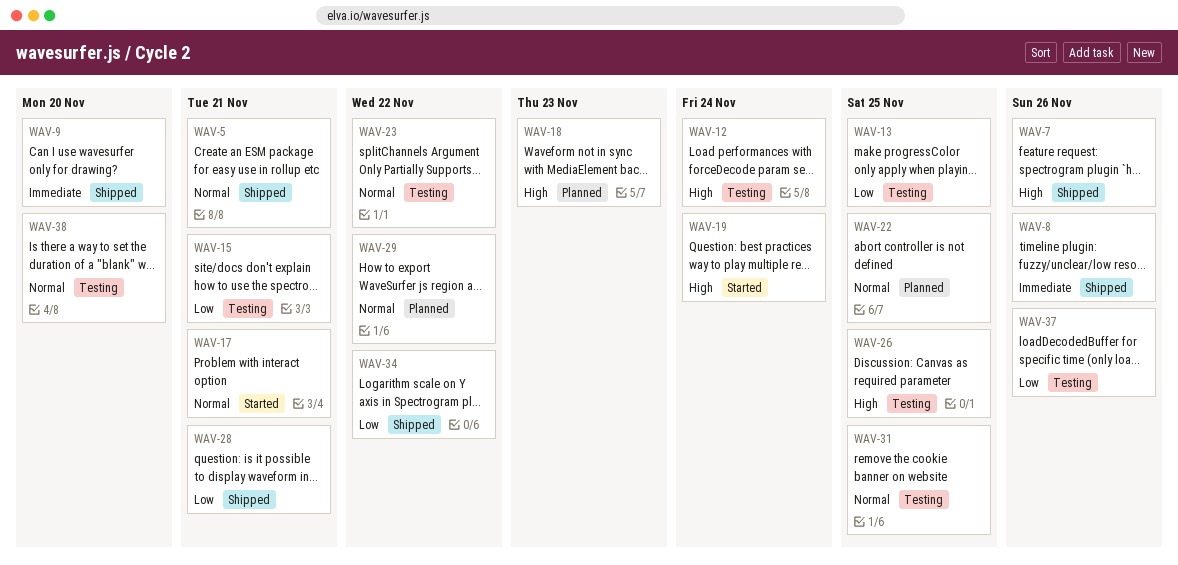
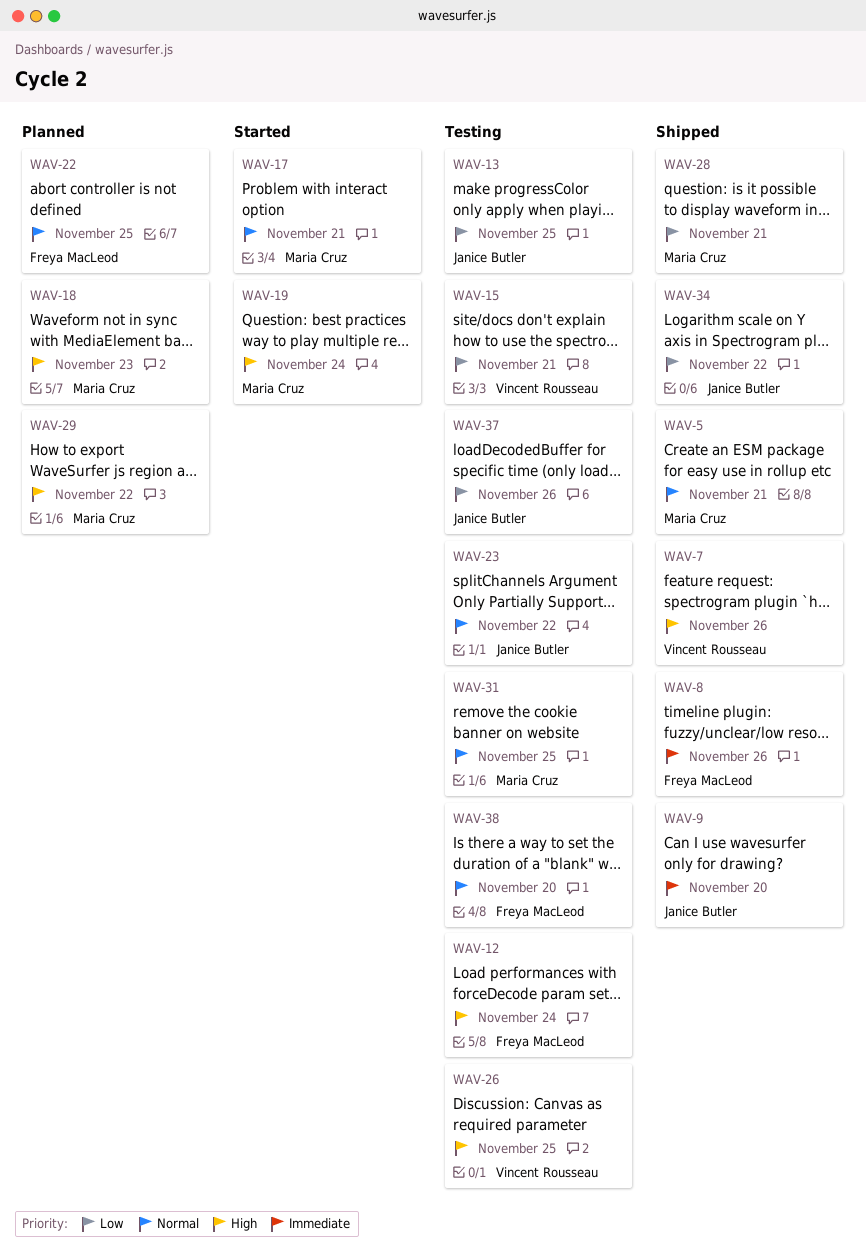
WAV-29, priority: Normal -> High

